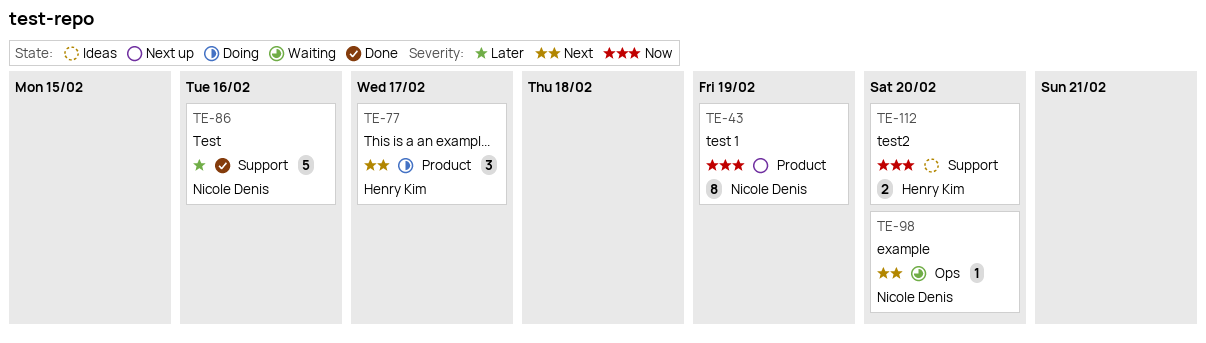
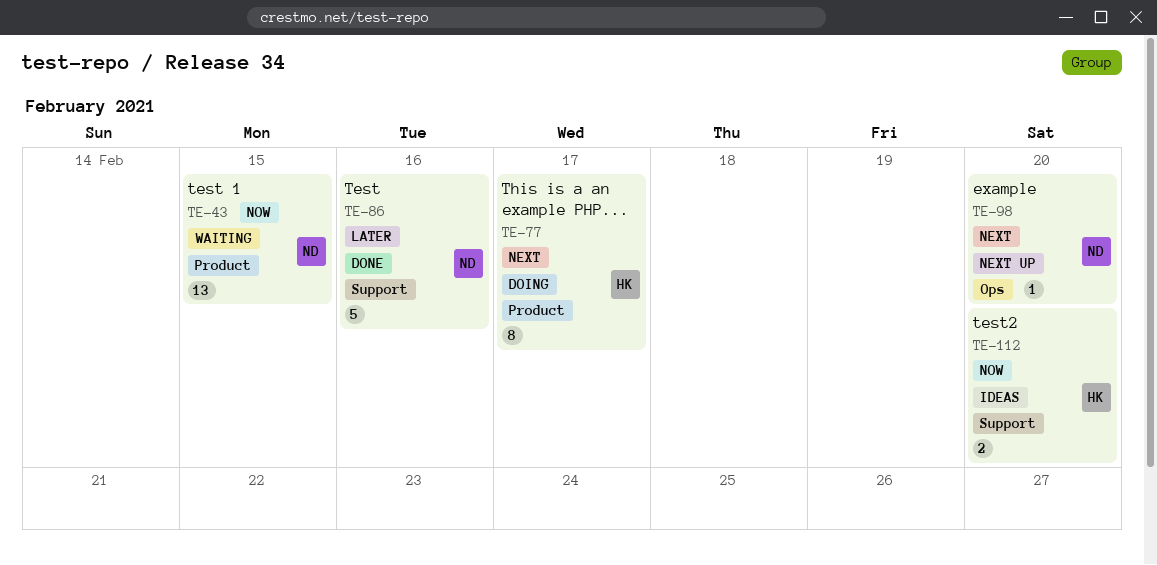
TE-43, status: Next up -> Waiting
TE-43, estimate: 8 -> 13
TE-43, due: Feb 19 -> Feb 15
TE-77, estimate: 3 -> 8
TE-98, status: Waiting -> Next up

